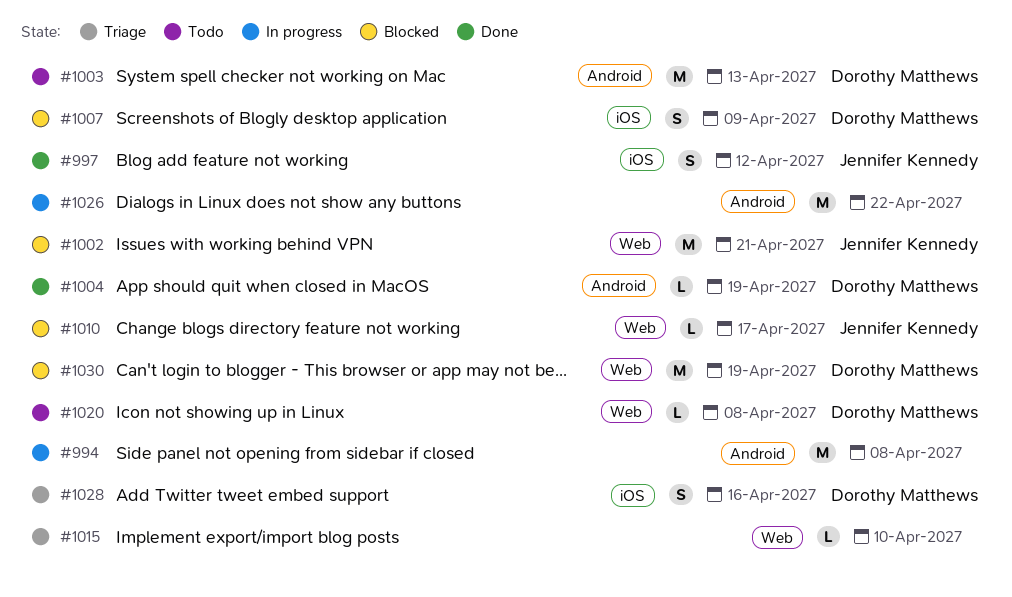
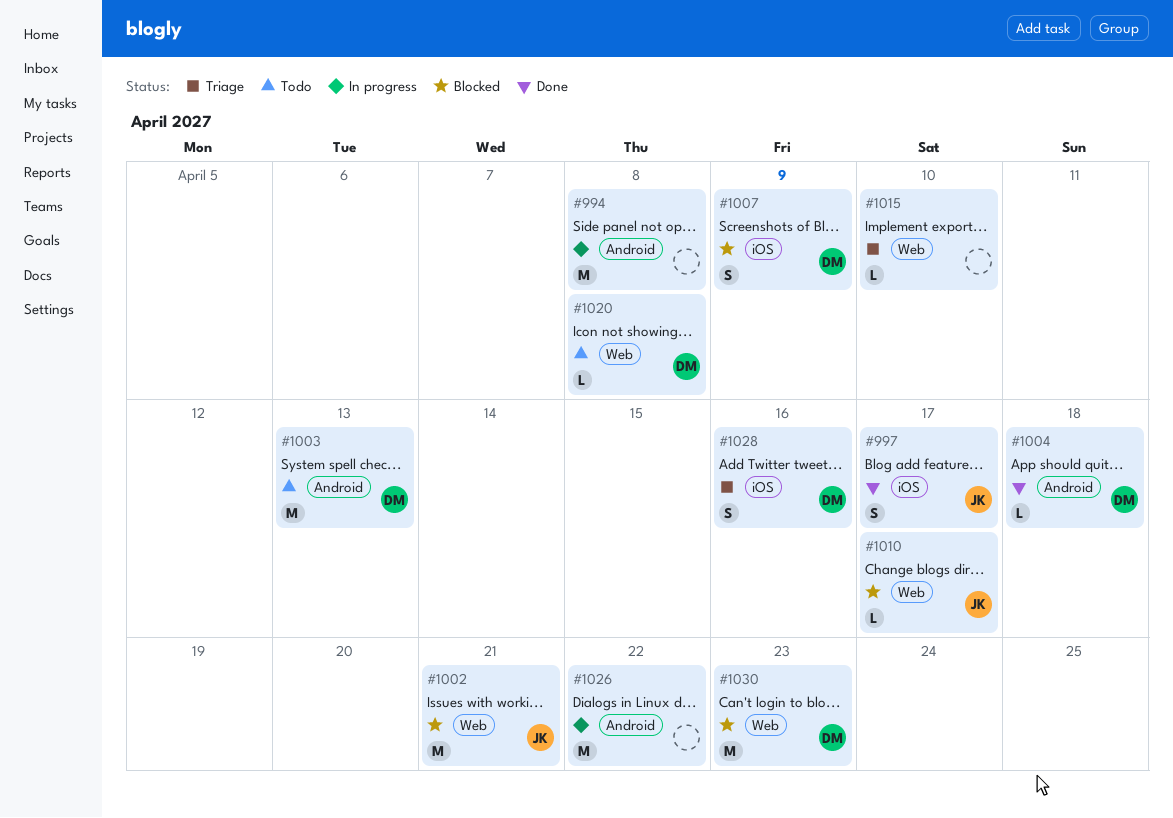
#997, due: Apr 12 -> Apr 17
#1004, due: Apr 19 -> Apr 18
#1030, due: Apr 19 -> Apr 23

